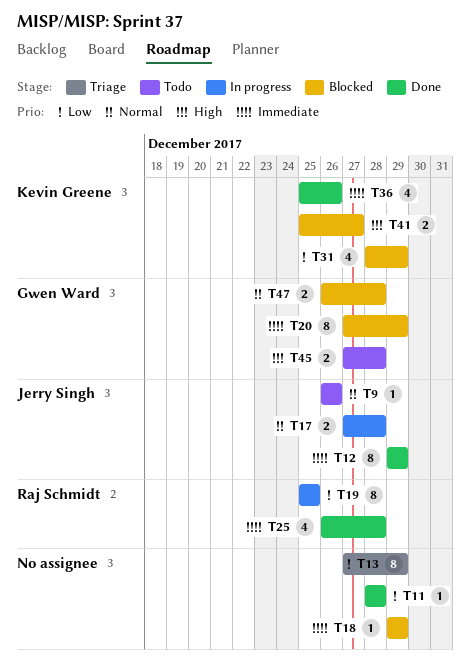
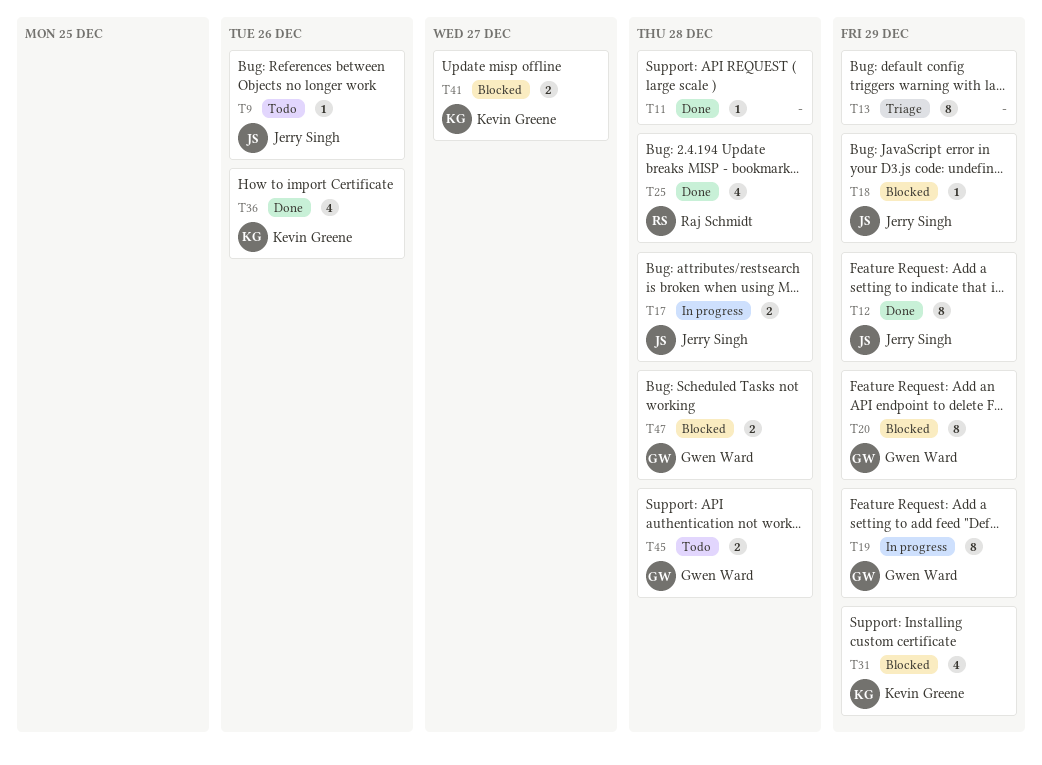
T18, owner: none -> Jerry Singh
T19, owner: Raj Schmidt -> Gwen Ward
T19, due: Dec 25 -> Dec 29

